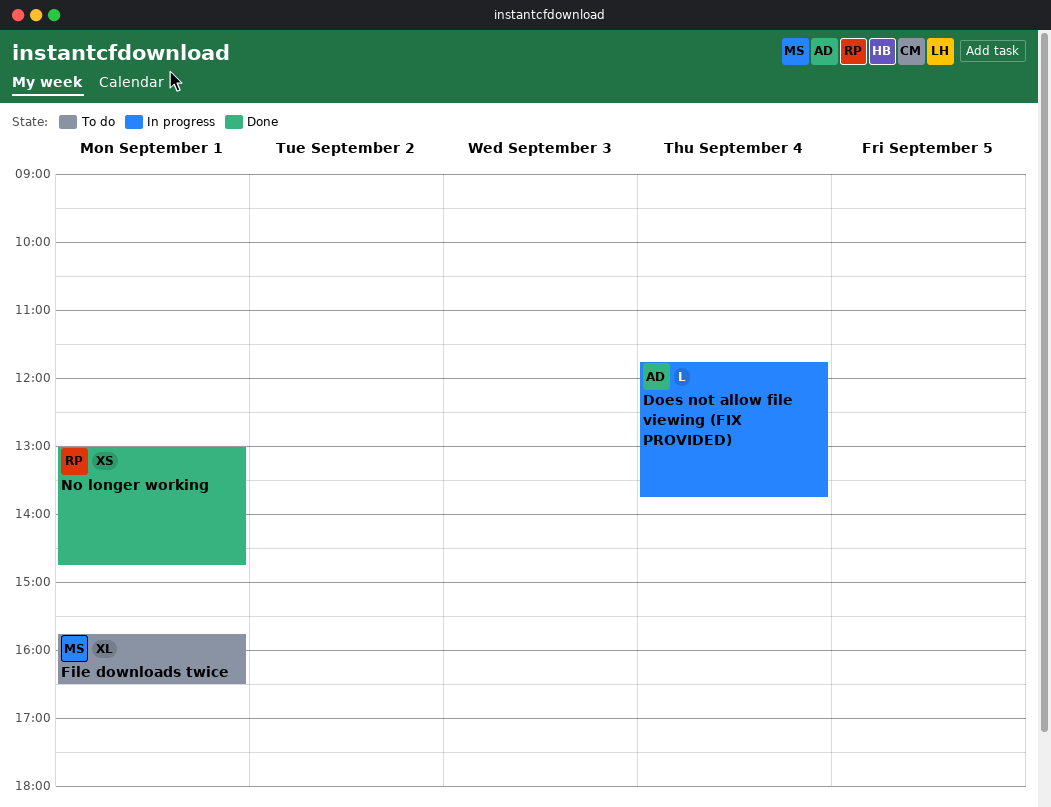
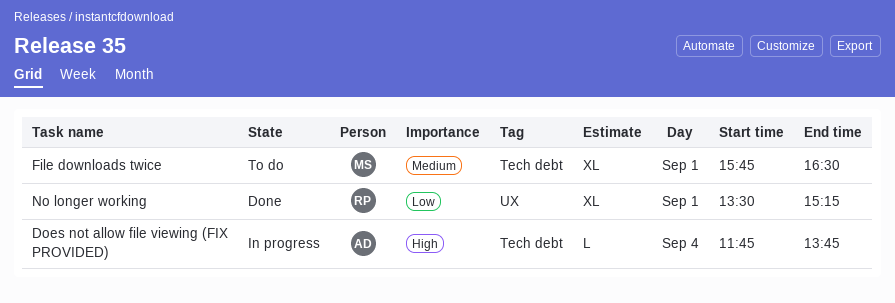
No longer working, estimate: XS -> XL
No longer working, begins: 13:00 -> 13:30
No longer working, ends: 14:45 -> 15:15

